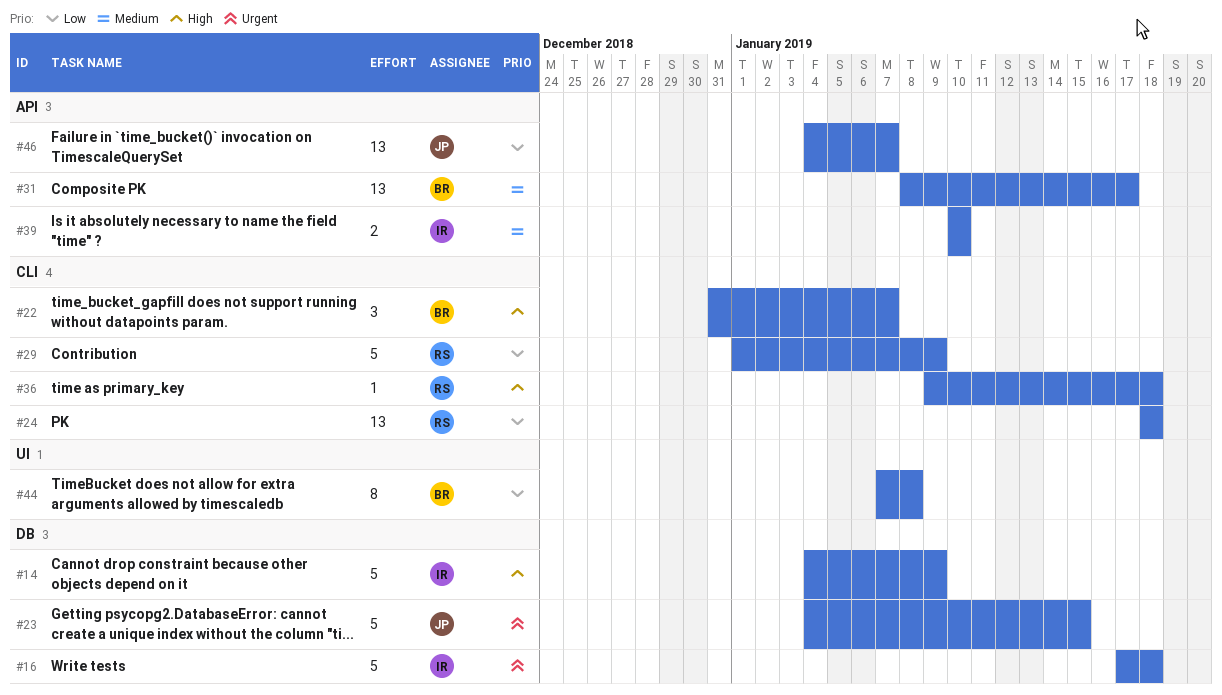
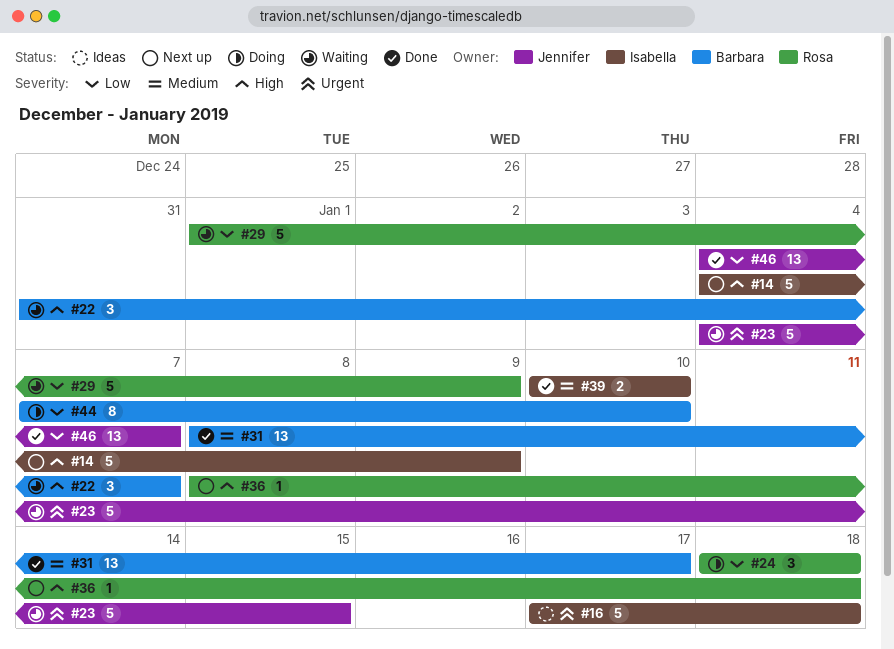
#24, estimate: 13 -> 3
#36, start: Jan 9 -> Jan 8
#44, due: Jan 8 -> Jan 10

